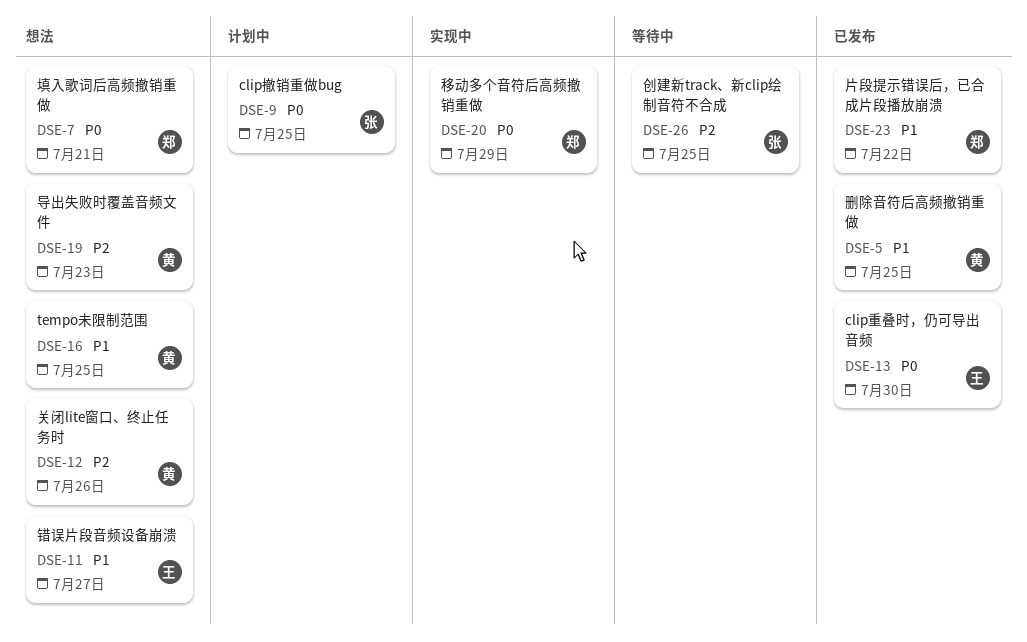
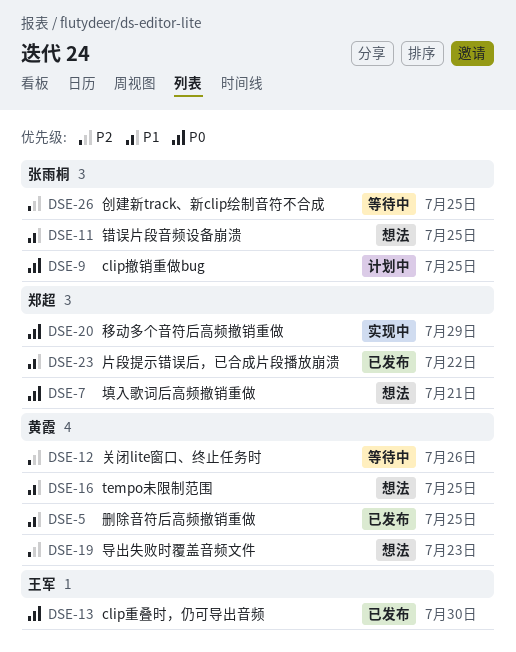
DSE-11, owner: 王军 -> 张雨桐
DSE-11, due: Jul 27 -> Jul 25
DSE-12, status: 想法 -> 等待中

